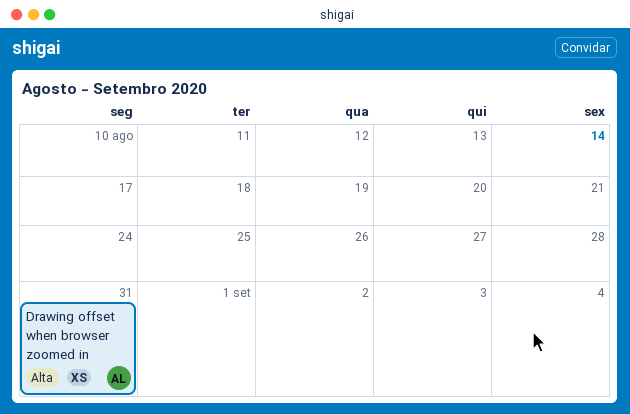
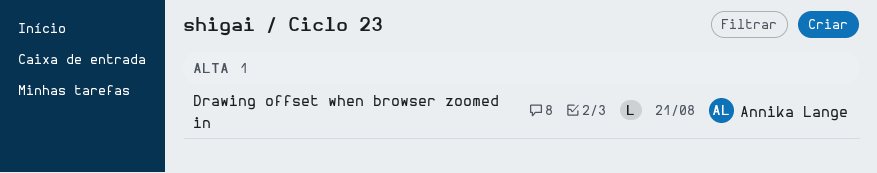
Drawing offset when browser zoomed in, estimate: XS -> L
Drawing offset when browser zoomed in, due: Aug 31 -> Aug 21

